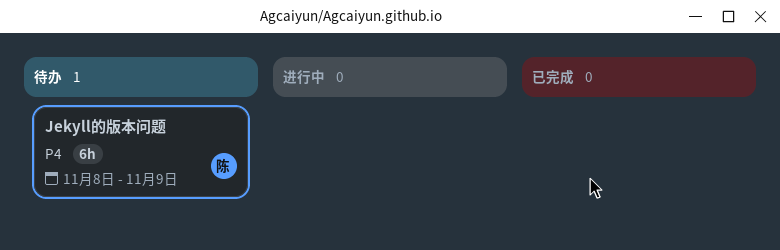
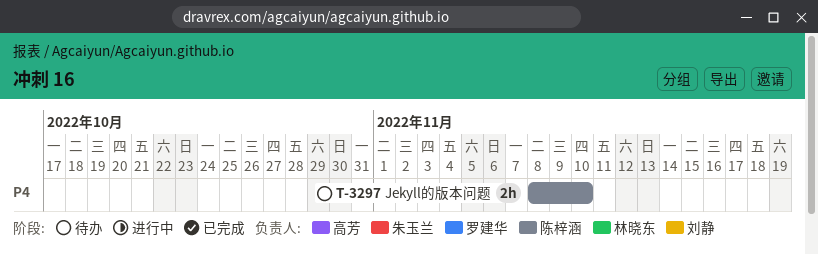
Jekyll的版本问题, estimate: 6h -> 2h
Jekyll的版本问题, due: Nov 9 -> Nov 10

